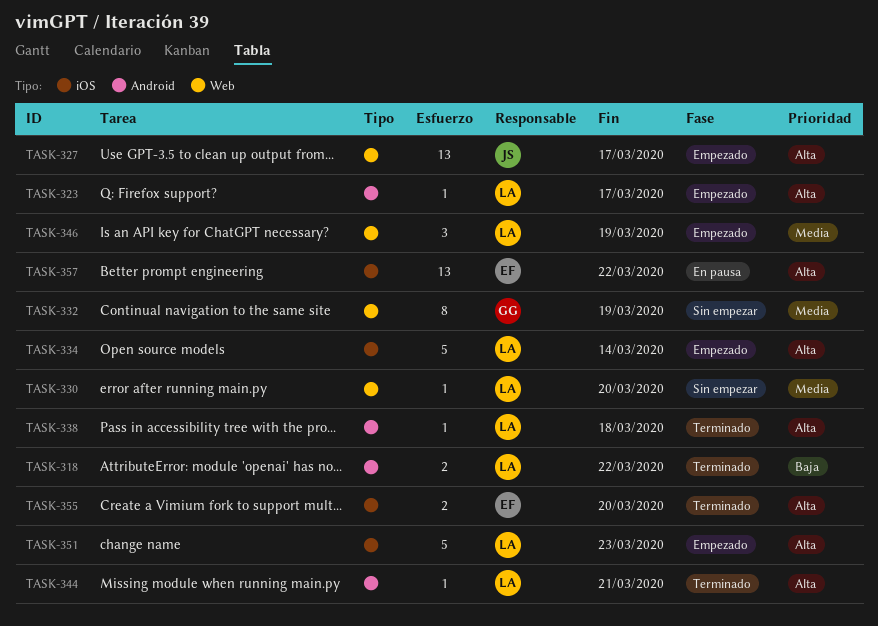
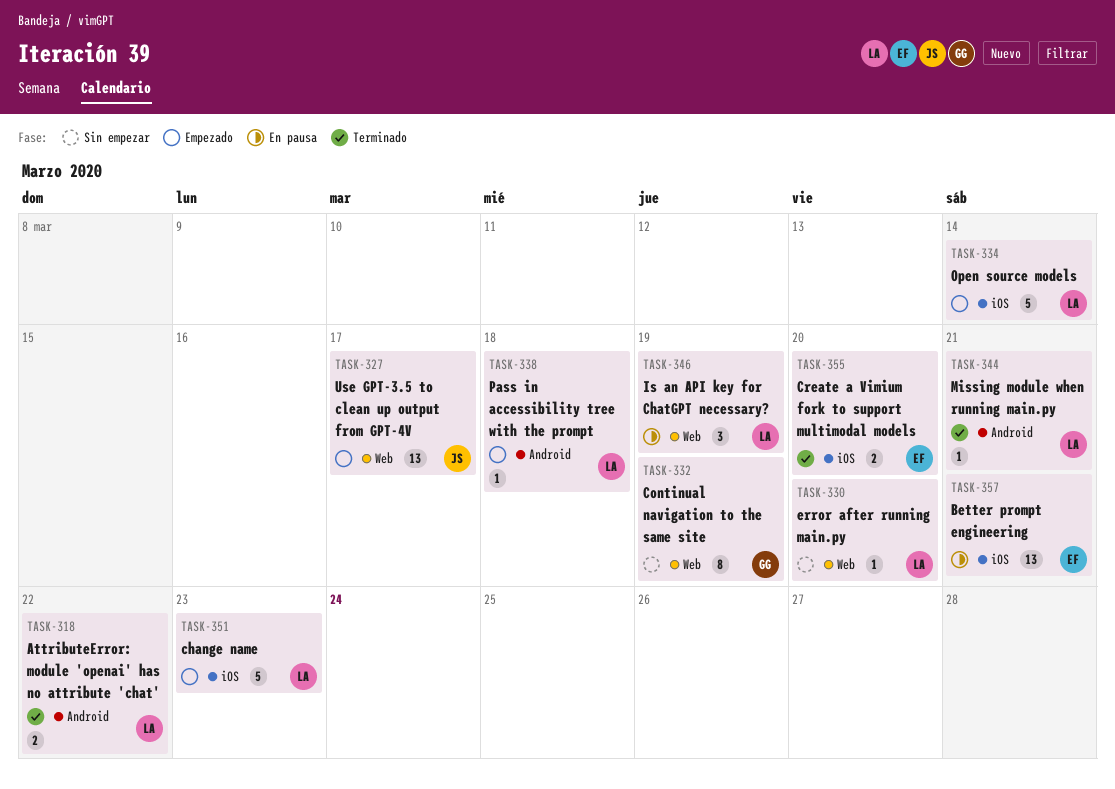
TASK-323: present -> none
TASK-338, status: Terminado -> Empezado
TASK-346, status: Empezado -> En pausa
TASK-357, due: Mar 22 -> Mar 21

